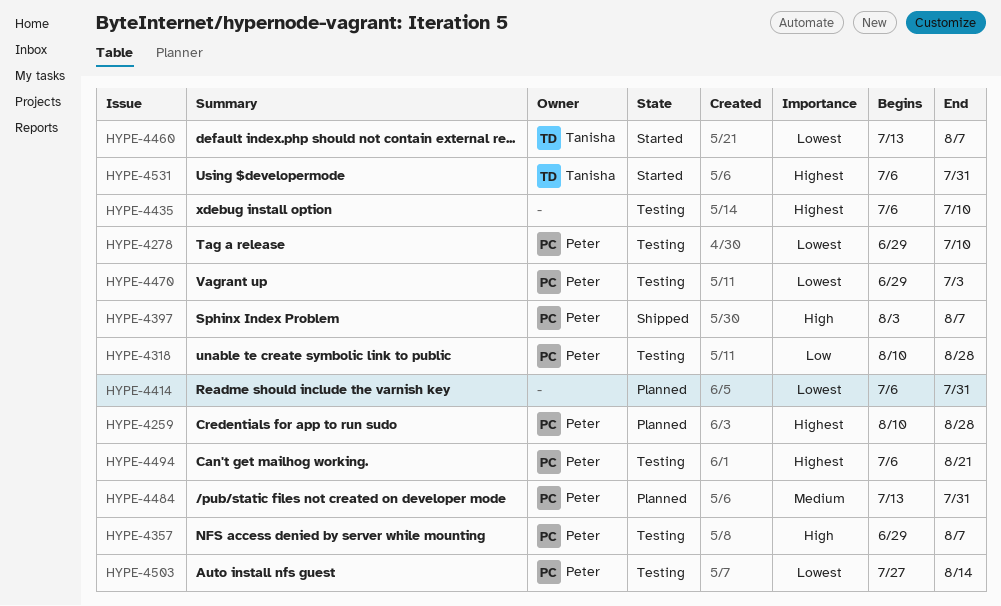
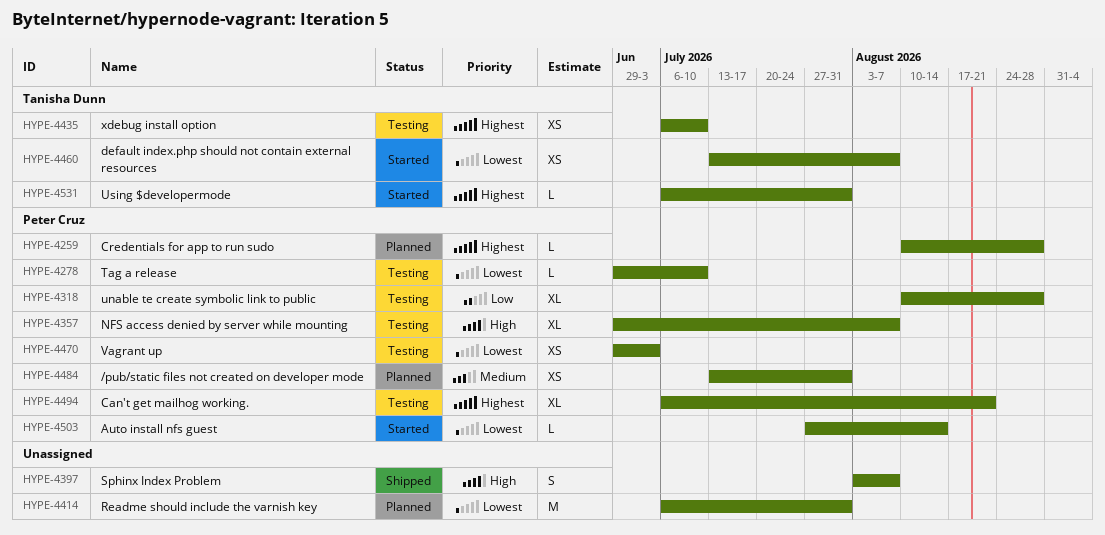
HYPE-4397, owner: Peter Cruz -> none
HYPE-4435, owner: none -> Tanisha Dunn
HYPE-4503, status: Testing -> Started

